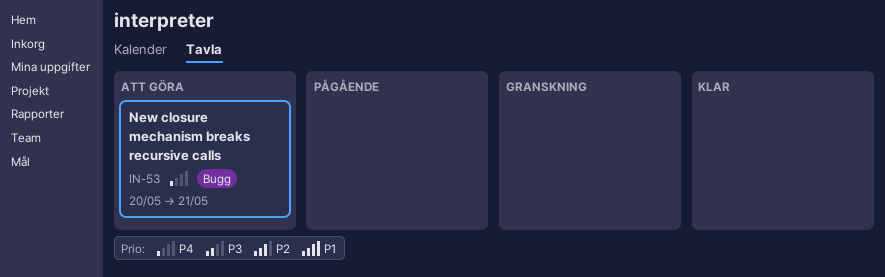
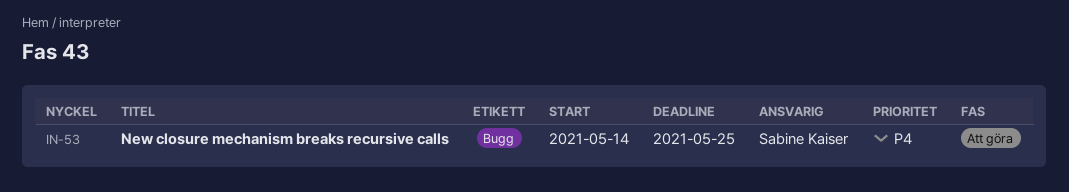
IN-53, start: May 20 -> May 14
IN-53, due: May 21 -> May 25

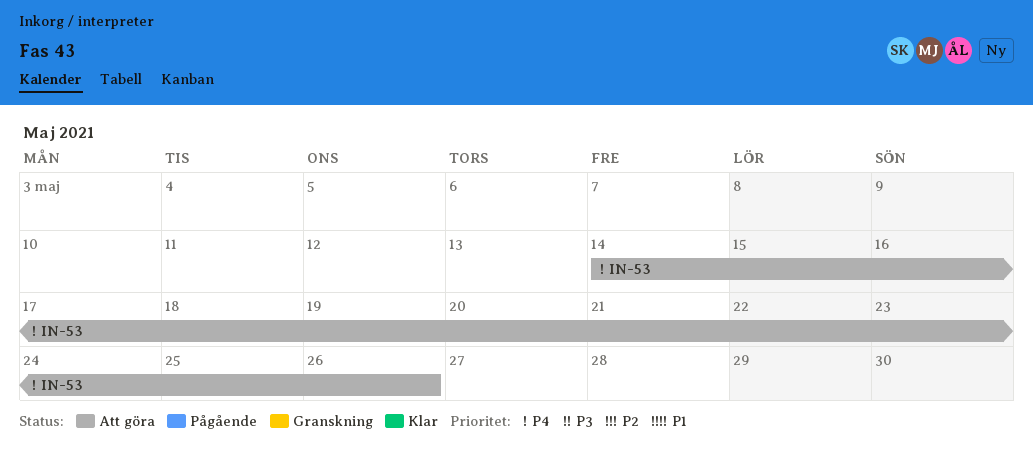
IN-53, due: May 25 -> May 26

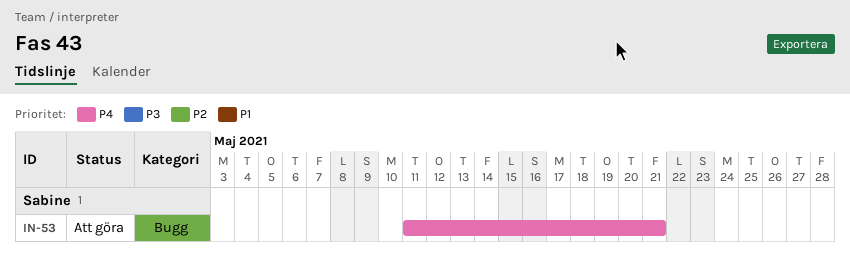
IN-53, start: May 14 -> May 11
IN-53, due: May 26 -> May 21

